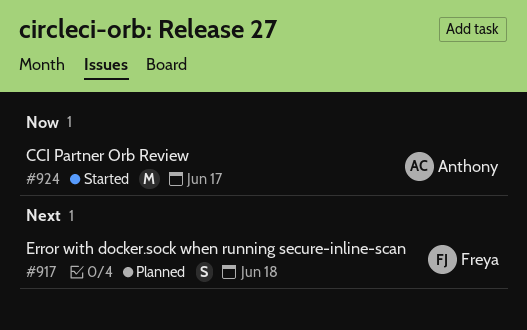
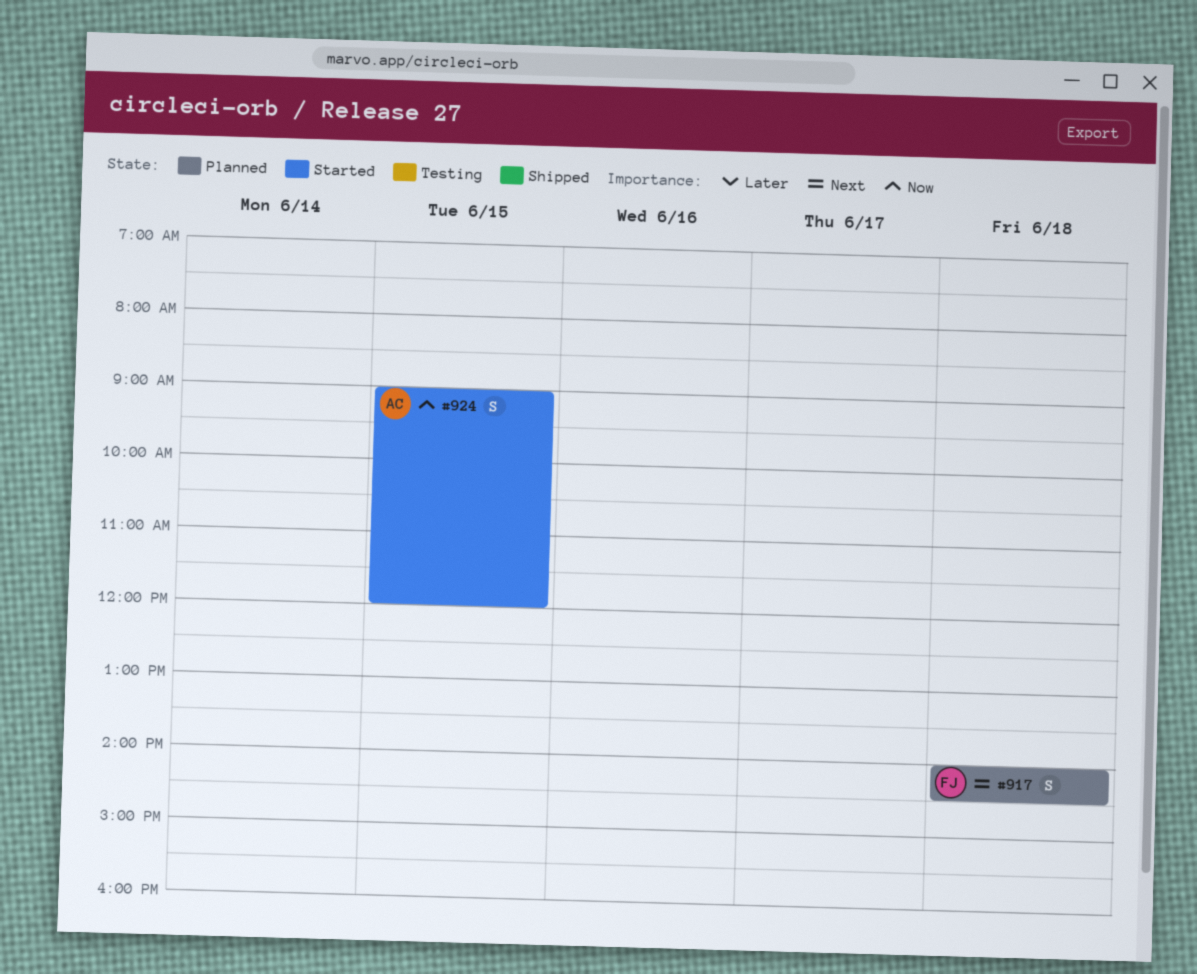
#924, estimate: M -> S
#924, day: Jun 17 -> Jun 15

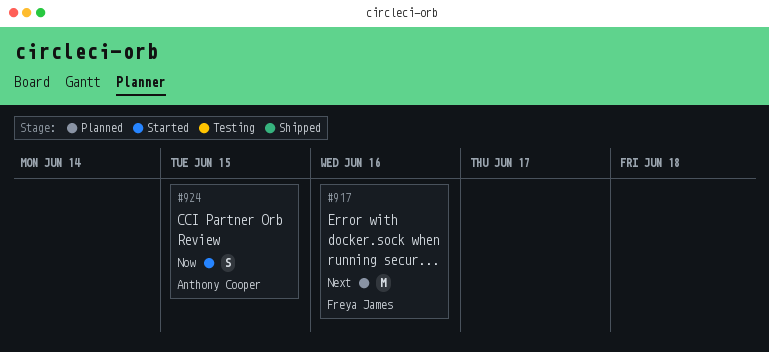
#917, estimate: S -> M
#917, day: Jun 18 -> Jun 16

